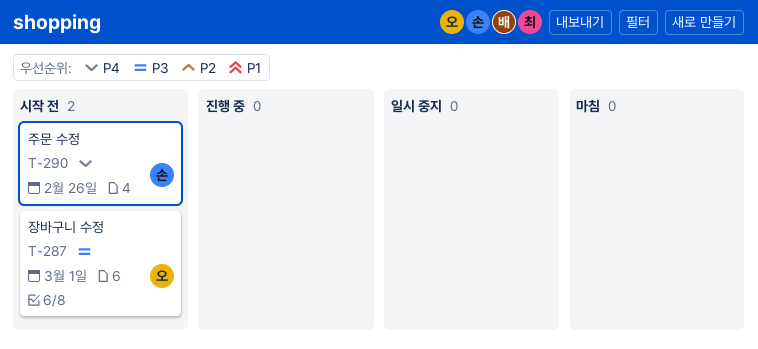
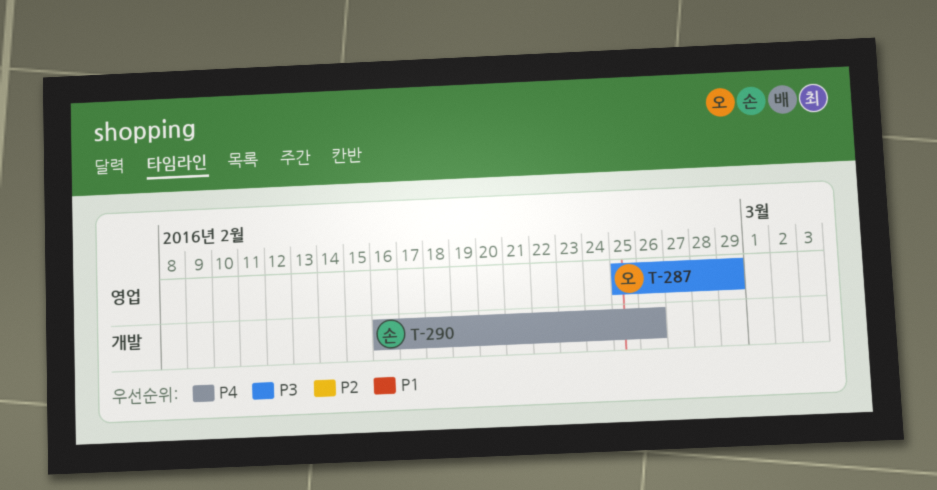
T-287, due: Mar 1 -> Feb 29

